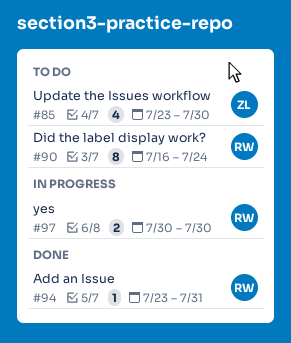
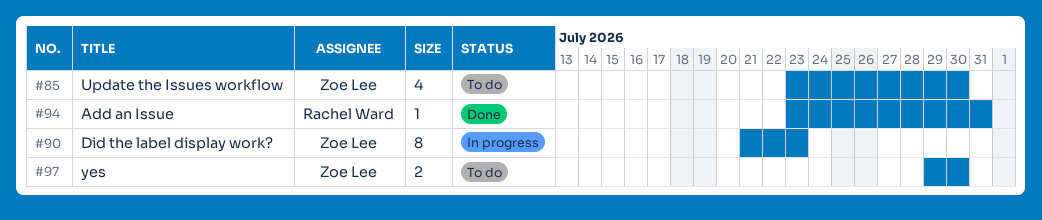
#90, status: To do -> In progress
#90, owner: Rachel Ward -> Zoe Lee
#90, start: Jul 16 -> Jul 21
#90, due: Jul 24 -> Jul 23
#97, status: In progress -> To do
#97, owner: Rachel Ward -> Zoe Lee
#97, start: Jul 30 -> Jul 29

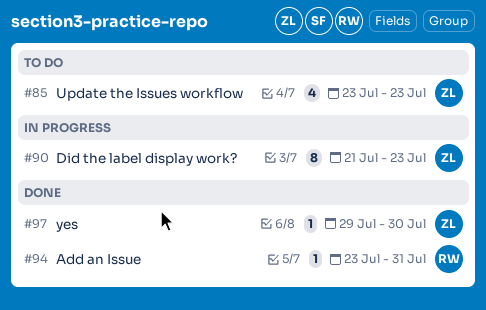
#85, due: Jul 30 -> Jul 23
#97, status: To do -> Done
#97, estimate: 2 -> 1

